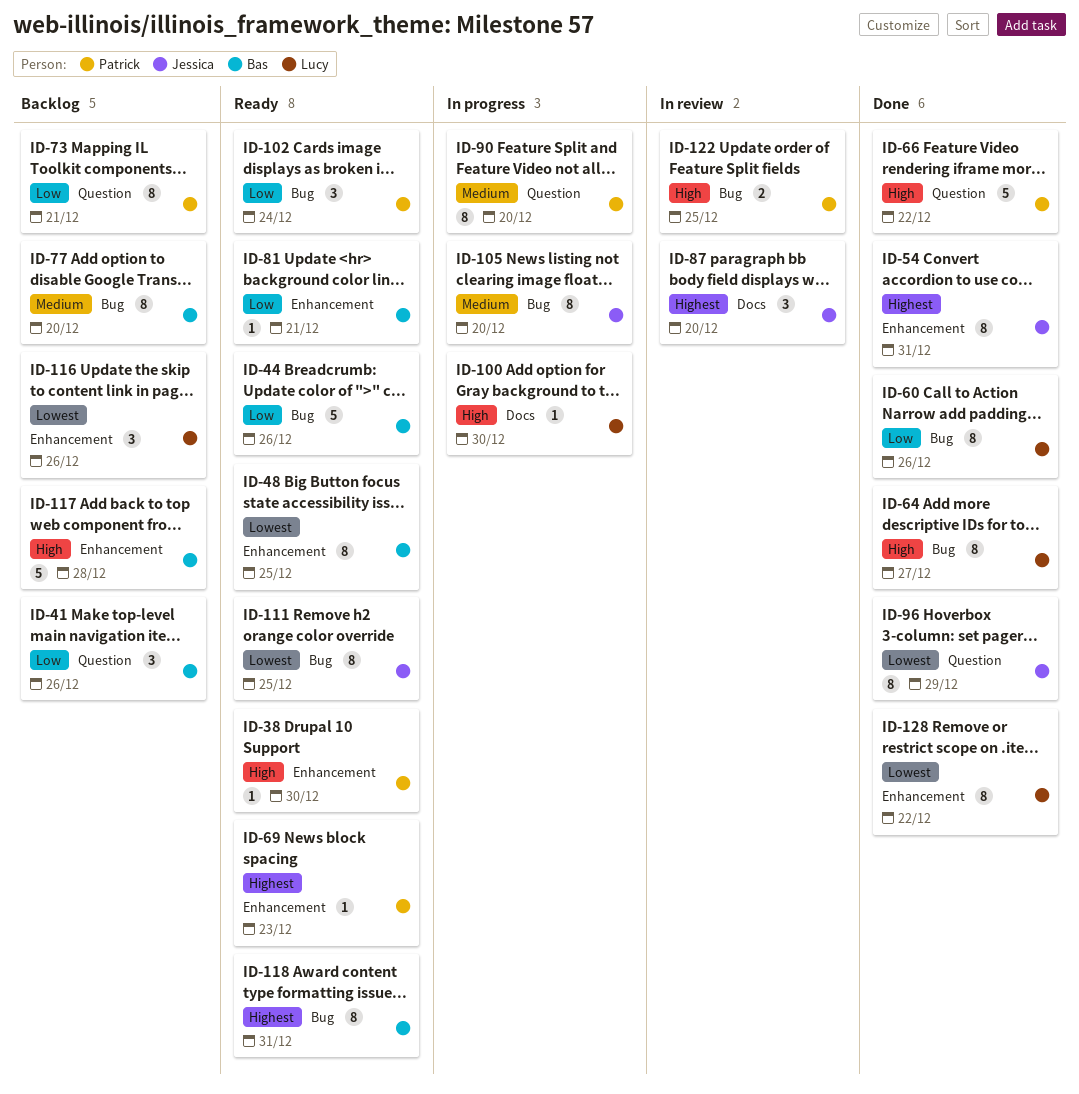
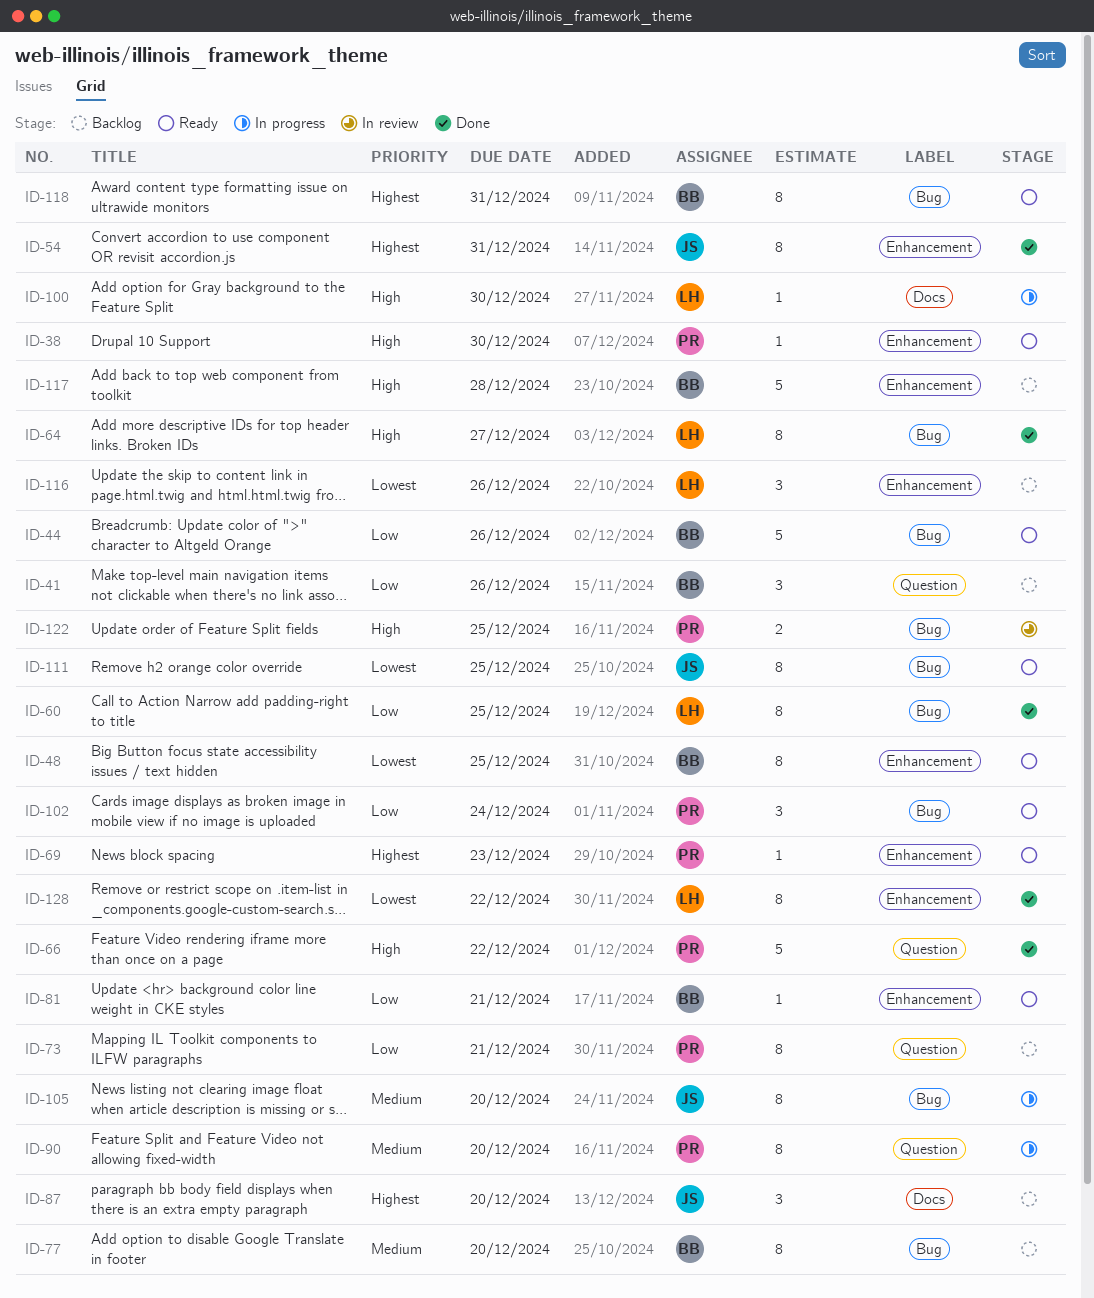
ID-60, due: Dec 26 -> Dec 25
ID-87, status: In review -> Backlog
ID-96: present -> none

